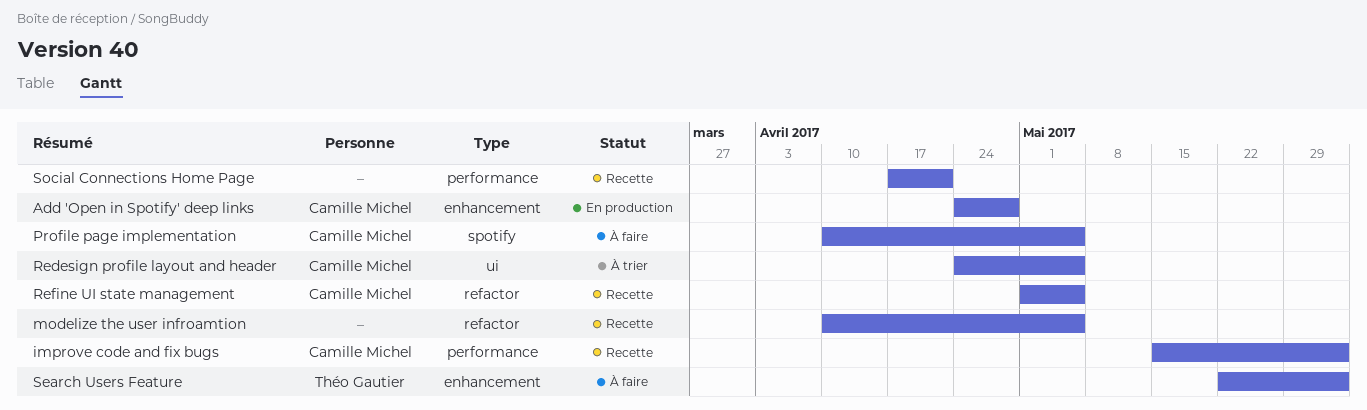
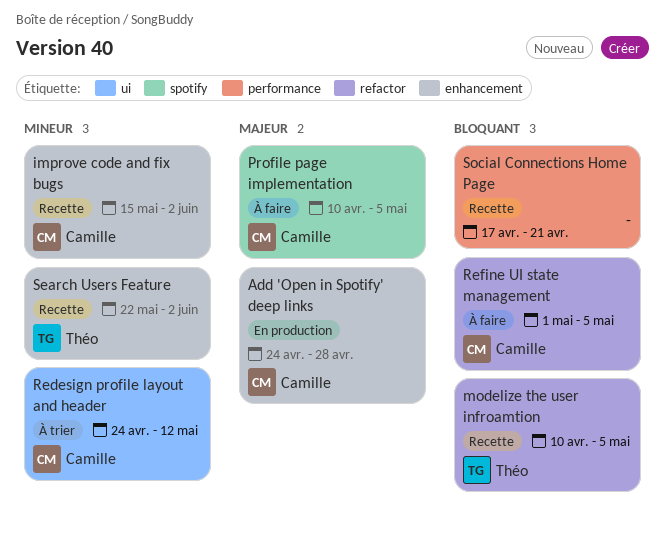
improve code and fix bugs, label: performance -> enhancement
modelize the user infroamtion, owner: none -> Théo Gautier
Redesign profile layout and header, due: May 5 -> May 12
Refine UI state management, status: Recette -> À faire
Search Users Feature, status: À faire -> Recette

